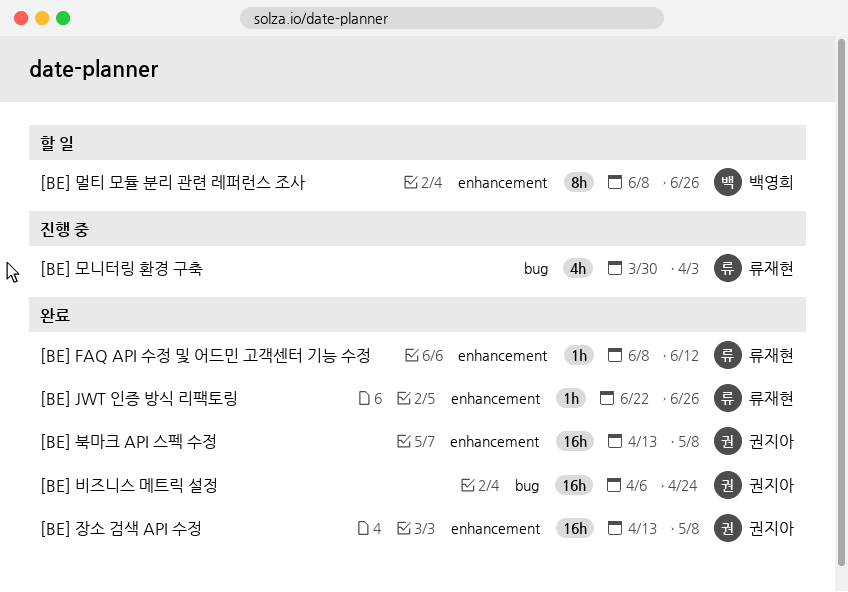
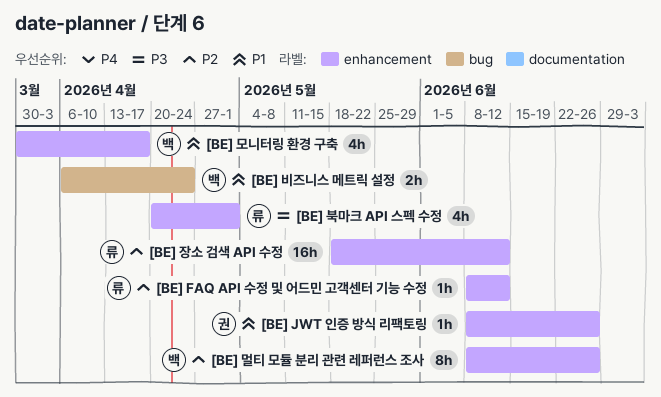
[BE] JWT 인증 방식 리팩토링, owner: 류재현 -> 권지아
[BE] JWT 인증 방식 리팩토링, start: Jun 22 -> Jun 8
[BE] 모니터링 환경 구축, owner: 류재현 -> 백영희
[BE] 모니터링 환경 구축, label: bug -> enhancement
[BE] 모니터링 환경 구축, due: Apr 3 -> Apr 17
[BE] 북마크 API 스펙 수정, owner: 권지아 -> 류재현
[BE] 북마크 API 스펙 수정, estimate: 16h -> 4h
[BE] 북마크 API 스펙 수정, start: Apr 13 -> Apr 20
[BE] 북마크 API 스펙 수정, due: May 8 -> May 1
[BE] 비즈니스 메트릭 설정, owner: 권지아 -> 백영희
[BE] 비즈니스 메트릭 설정, estimate: 16h -> 2h
[BE] 장소 검색 API 수정, owner: 권지아 -> 류재현
[BE] 장소 검색 API 수정, start: Apr 13 -> May 18
[BE] 장소 검색 API 수정, due: May 8 -> Jun 12

